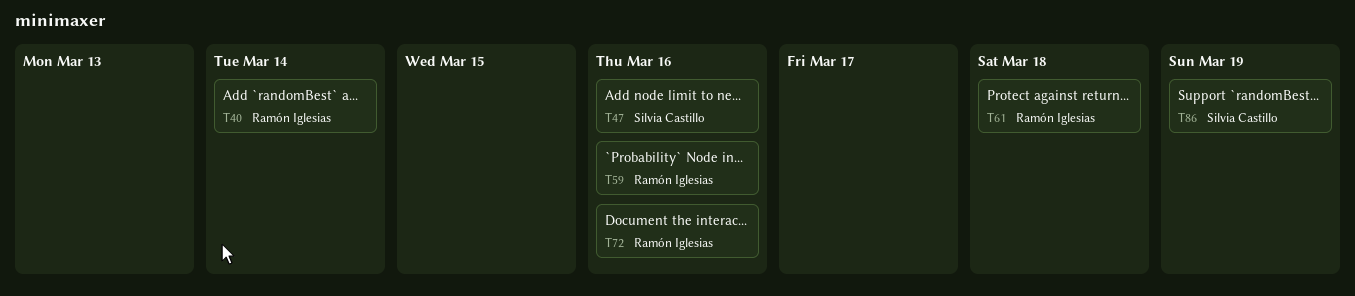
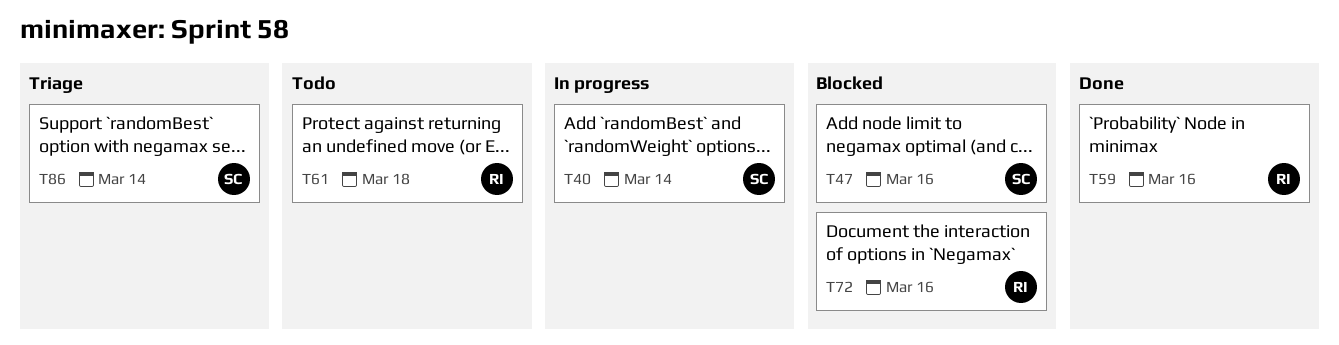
T40, owner: Ramón Iglesias -> Silvia Castillo
T86, due: Mar 19 -> Mar 14

